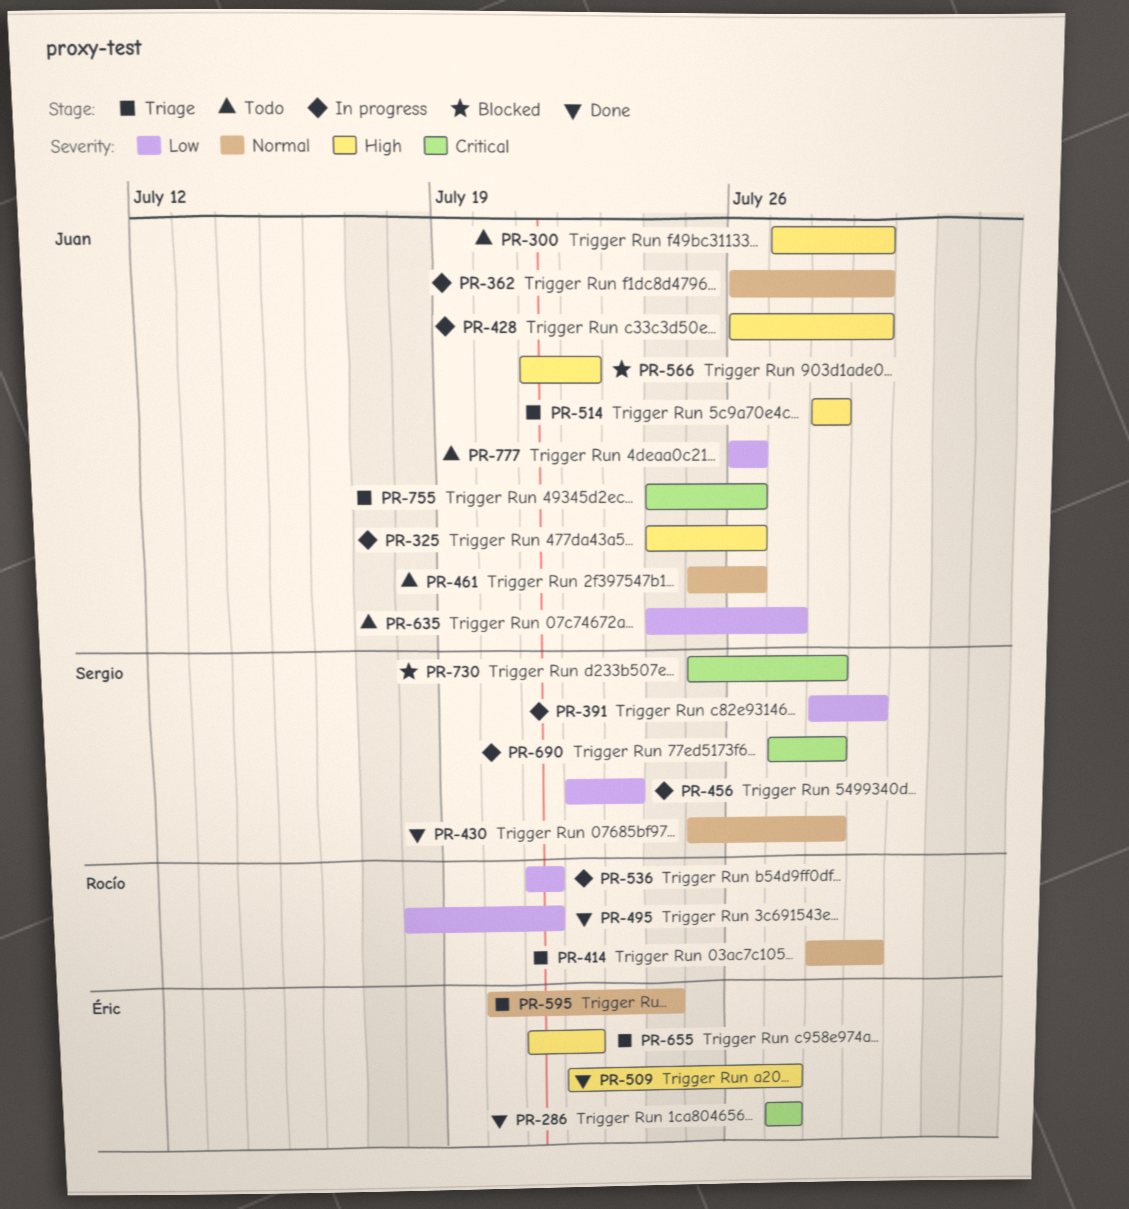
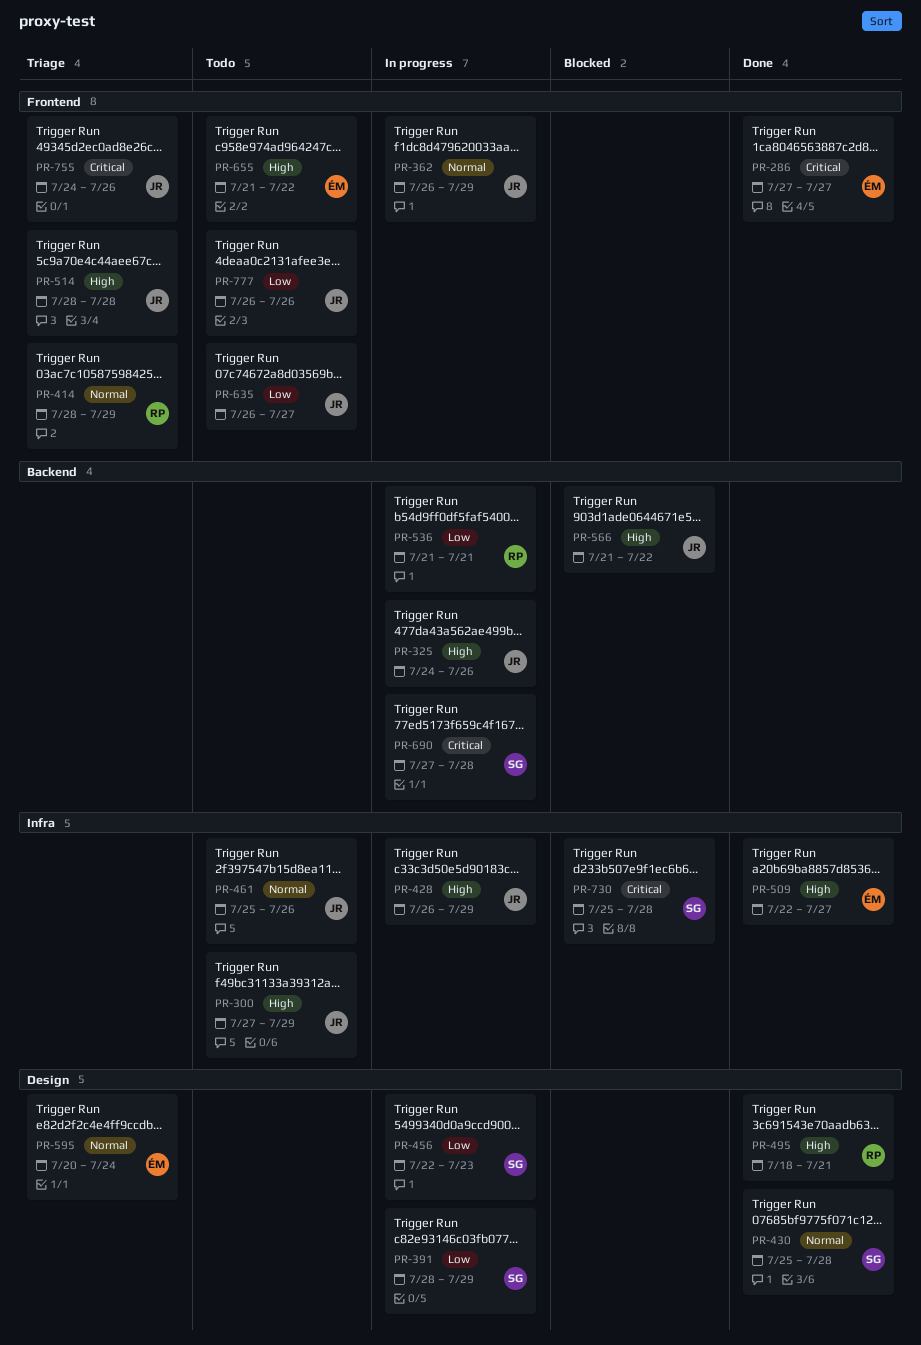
PR-495, priority: Low -> High
PR-635, start: Jul 24 -> Jul 26
PR-655, status: Triage -> Todo

